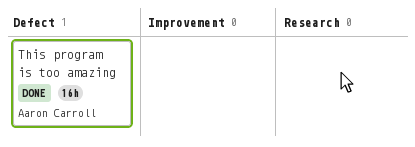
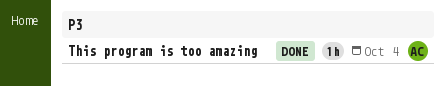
This program is too amazing, estimate: 16h -> 1h

